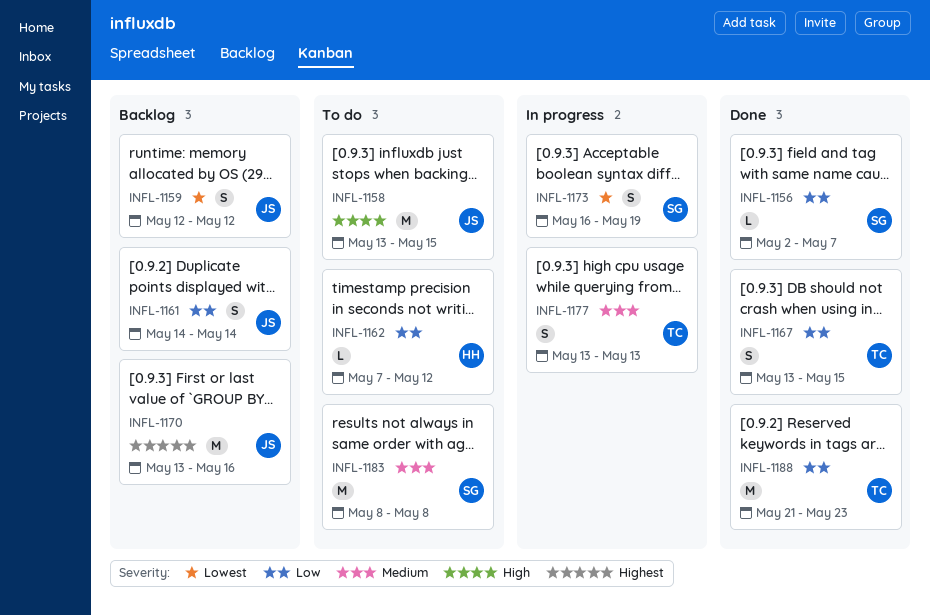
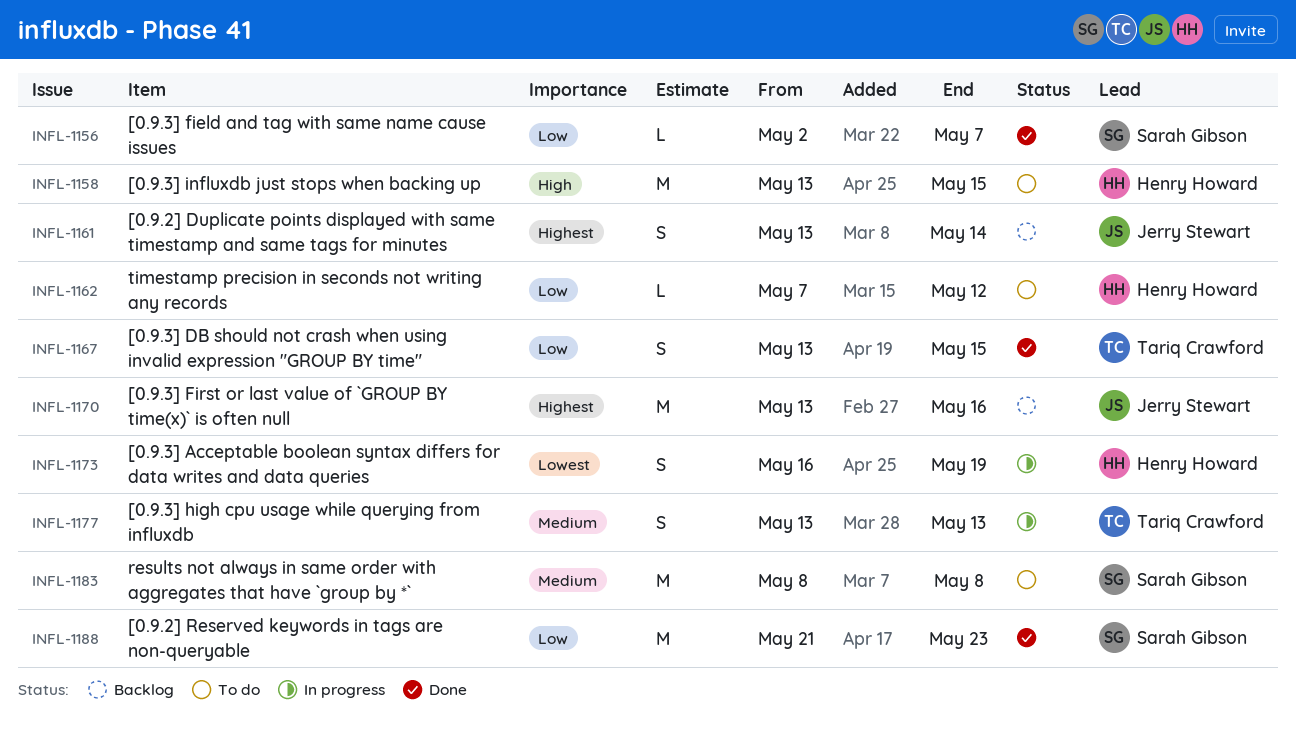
INFL-1158, owner: Jerry Stewart -> Henry Howard
INFL-1159: present -> none
INFL-1161, priority: Low -> Highest
INFL-1161, start: May 14 -> May 13
INFL-1173, owner: Sarah Gibson -> Henry Howard
INFL-1188, owner: Tariq Crawford -> Sarah Gibson

